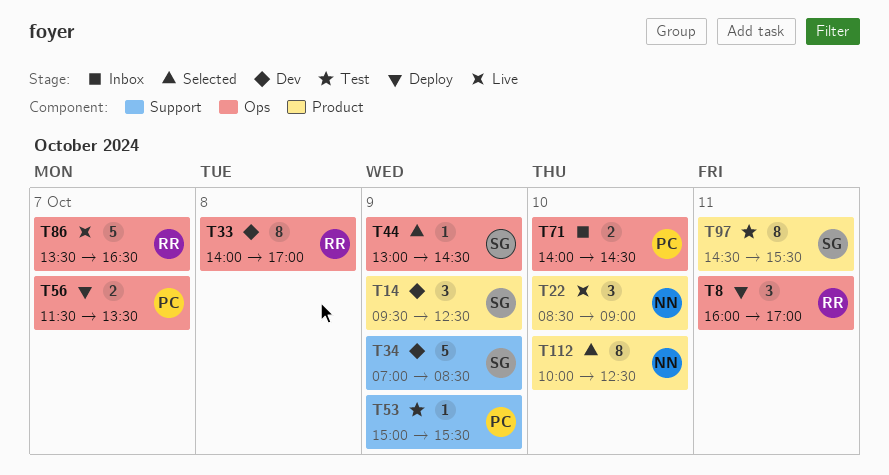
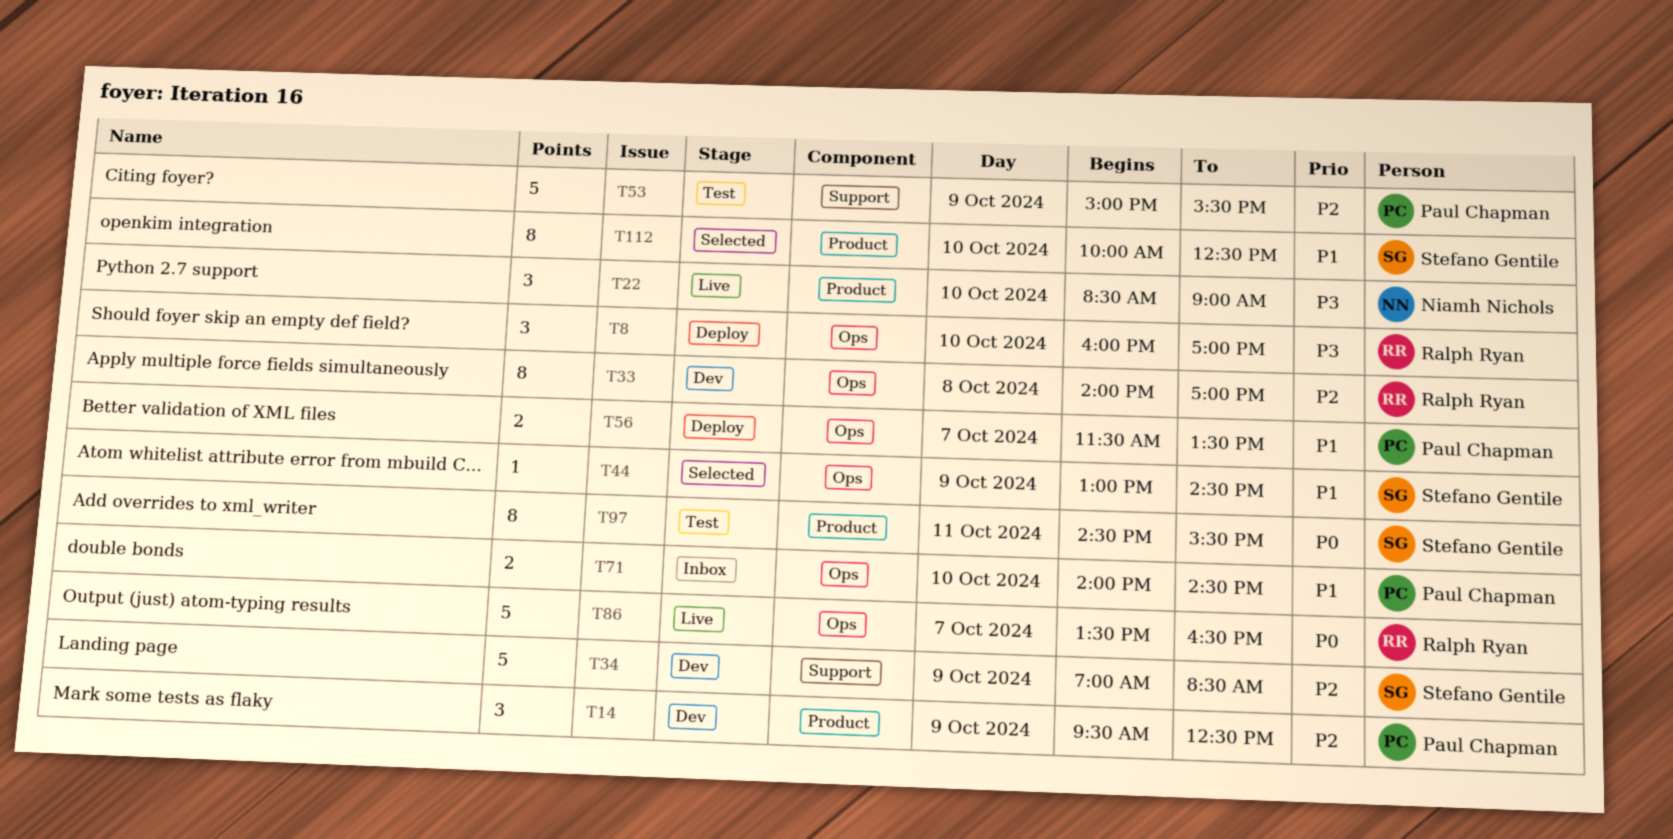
T8, day: Oct 11 -> Oct 10
T14, owner: Stefano Gentile -> Paul Chapman
T53, estimate: 1 -> 5
T112, owner: Niamh Nichols -> Stefano Gentile

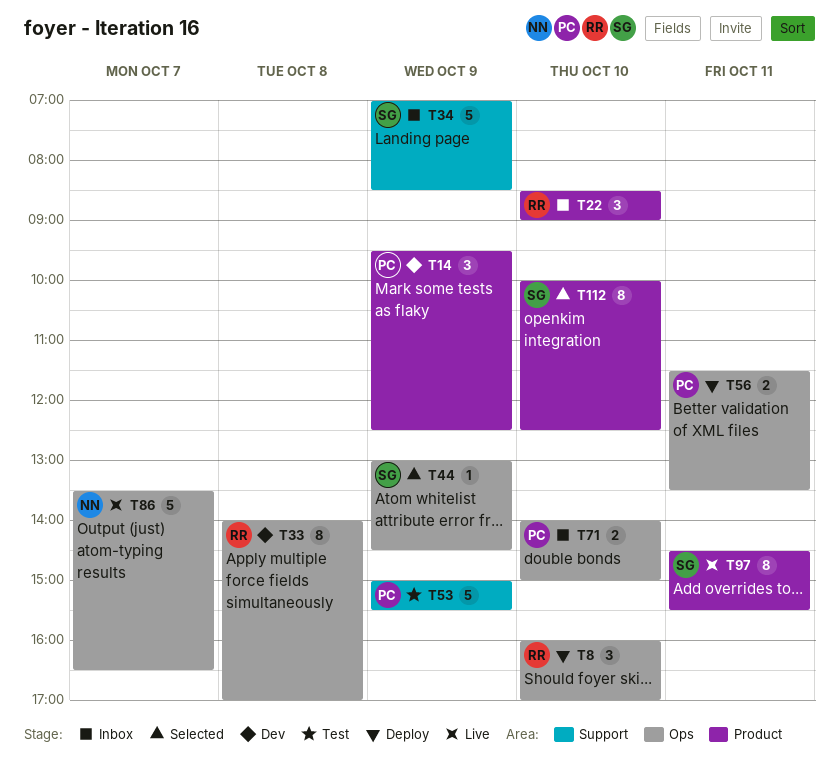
T22, status: Live -> Inbox
T22, owner: Niamh Nichols -> Ralph Ryan
T34, status: Dev -> Inbox
T56, day: Oct 7 -> Oct 11
T71, ends: 14:30 -> 15:00
T86, owner: Ralph Ryan -> Niamh Nichols
T97, status: Test -> Live

